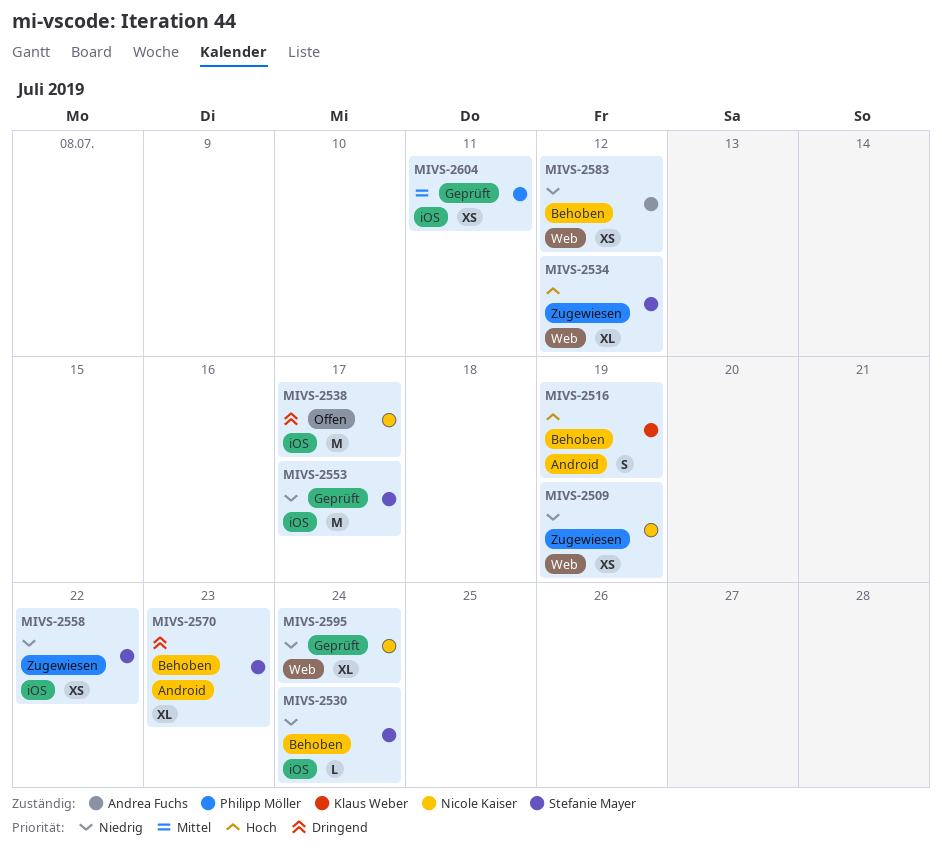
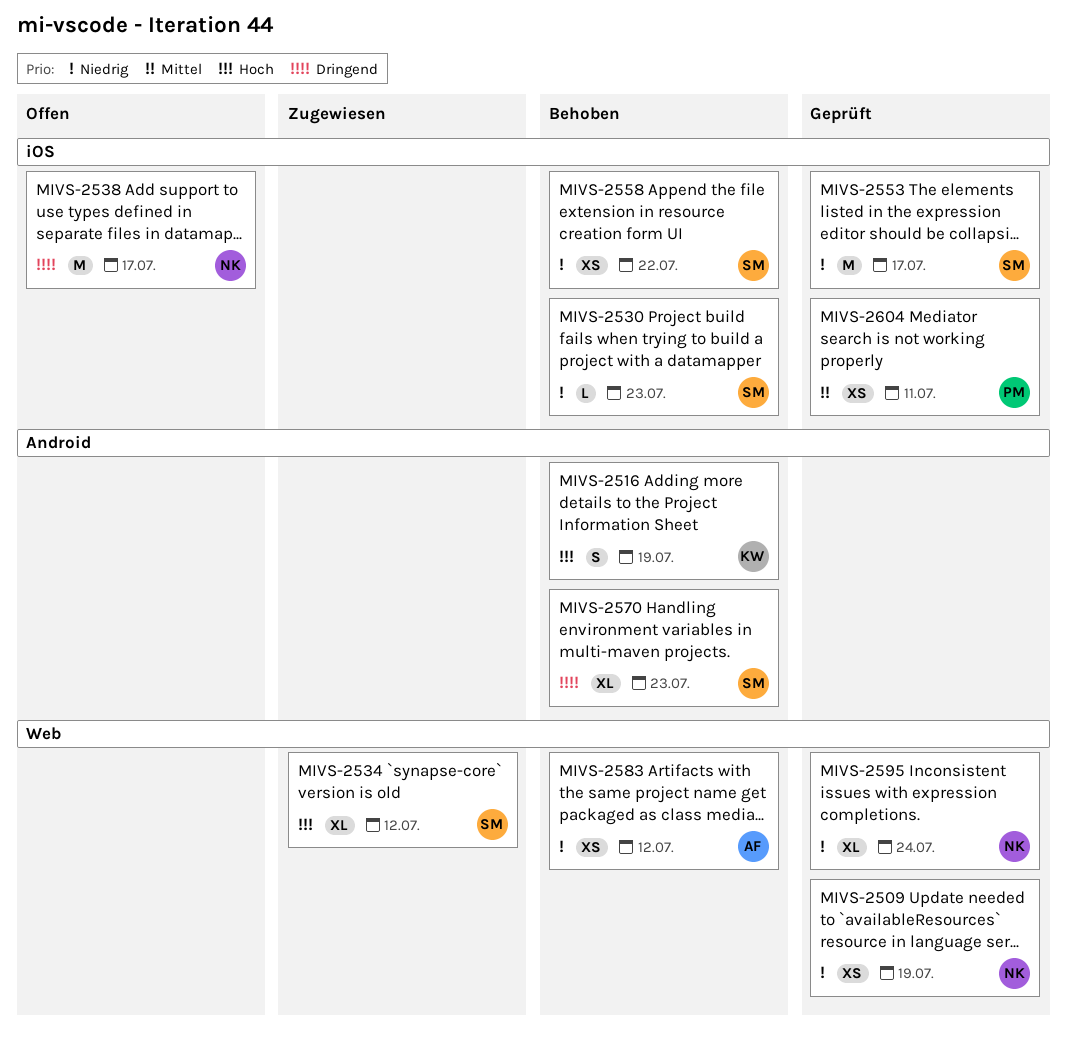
MIVS-2509, status: Zugewiesen -> Geprüft
MIVS-2530, due: Jul 24 -> Jul 23
MIVS-2558, status: Zugewiesen -> Behoben

